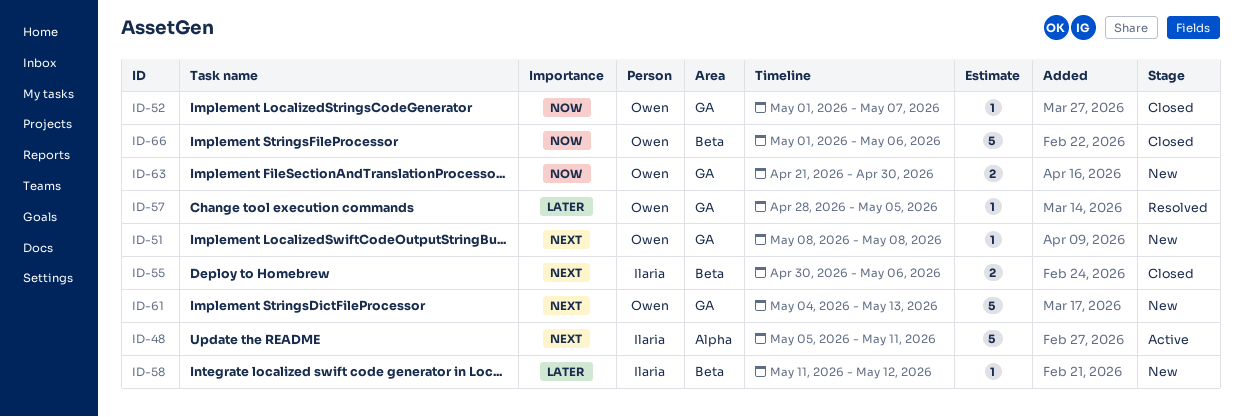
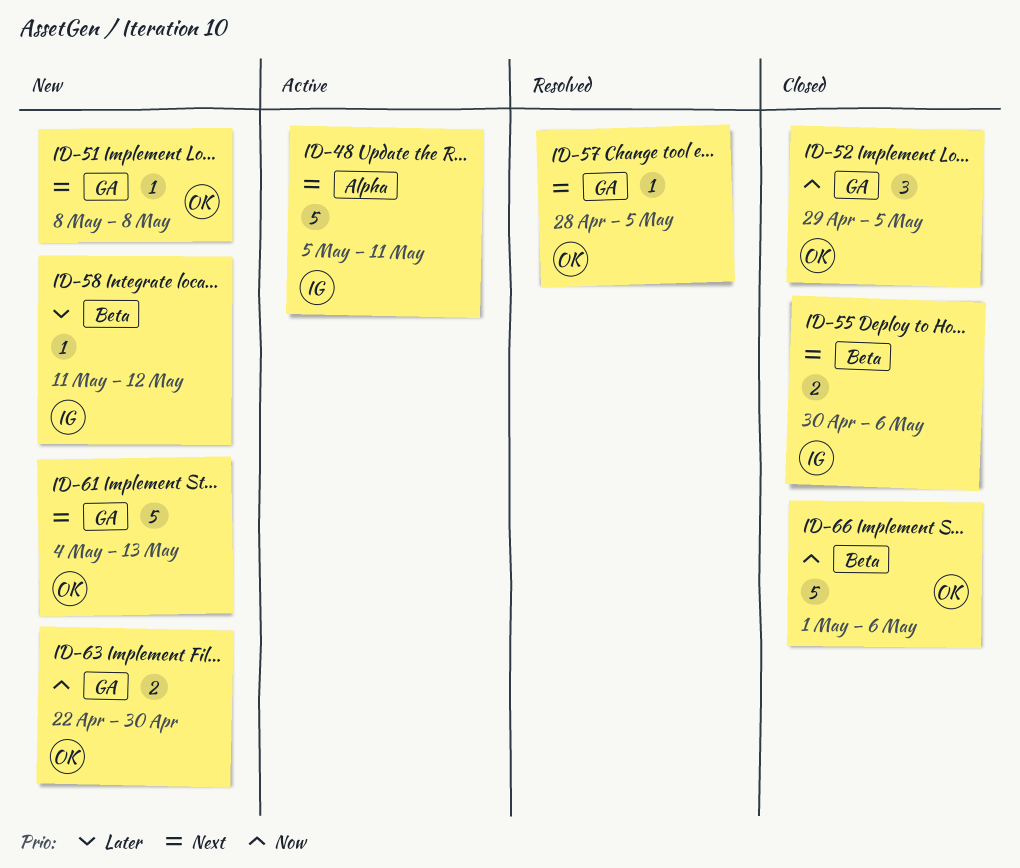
ID-52, estimate: 1 -> 3
ID-52, start: May 1 -> Apr 29
ID-52, due: May 7 -> May 5
ID-57, priority: Later -> Next
ID-63, start: Apr 21 -> Apr 22

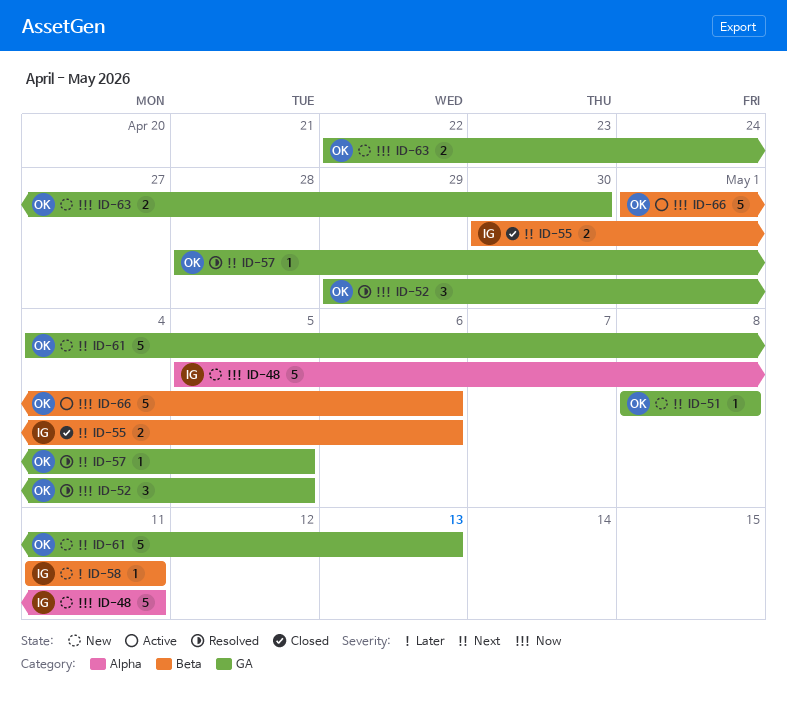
ID-48, status: Active -> New
ID-48, priority: Next -> Now
ID-52, status: Closed -> Resolved
ID-58, due: May 12 -> May 11
ID-66, status: Closed -> Active

